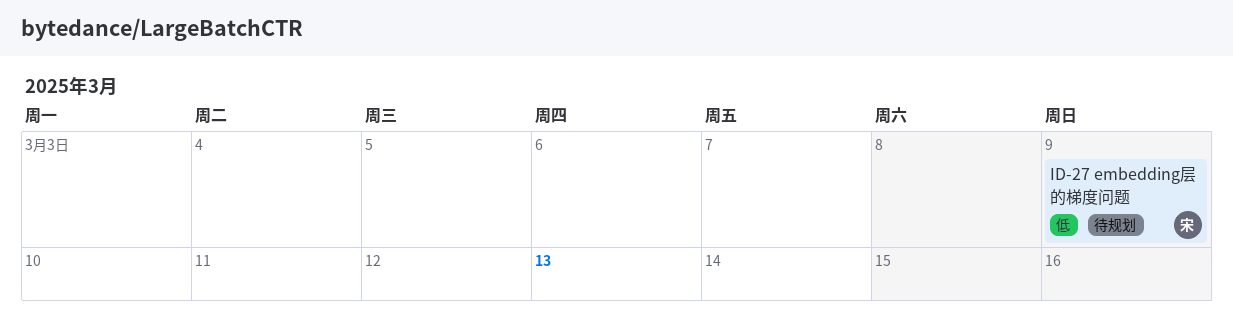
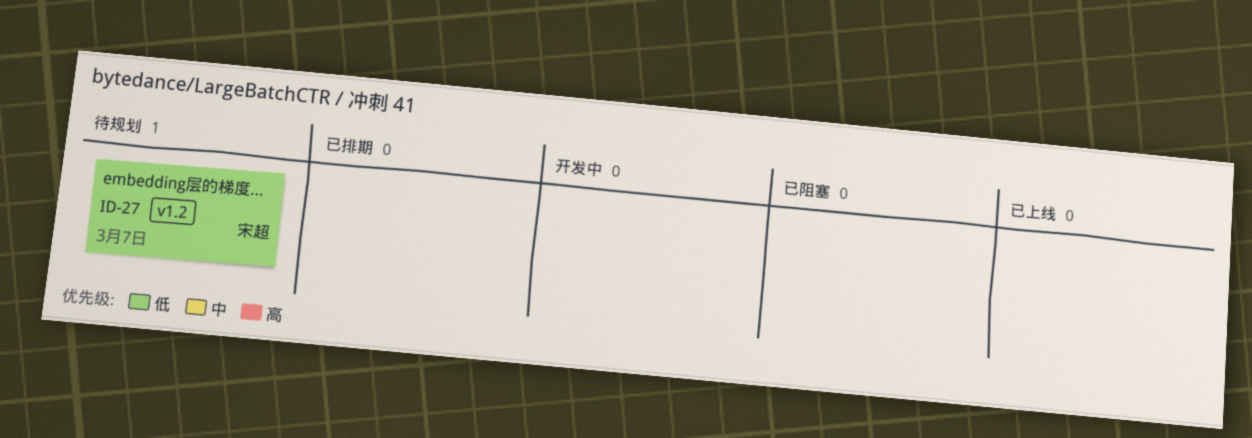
ID-27, due: Mar 9 -> Mar 7

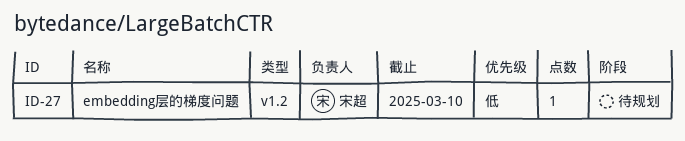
ID-27, due: Mar 7 -> Mar 10

